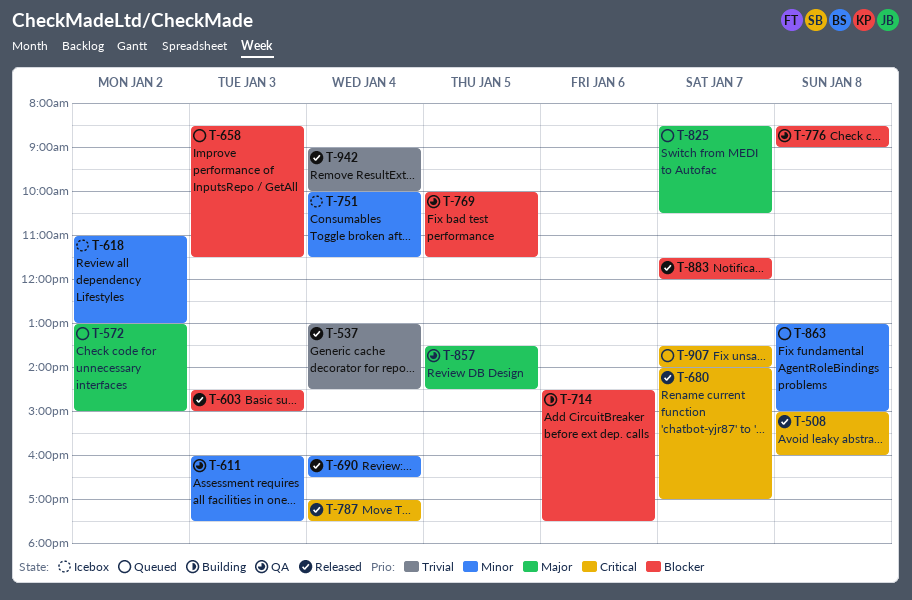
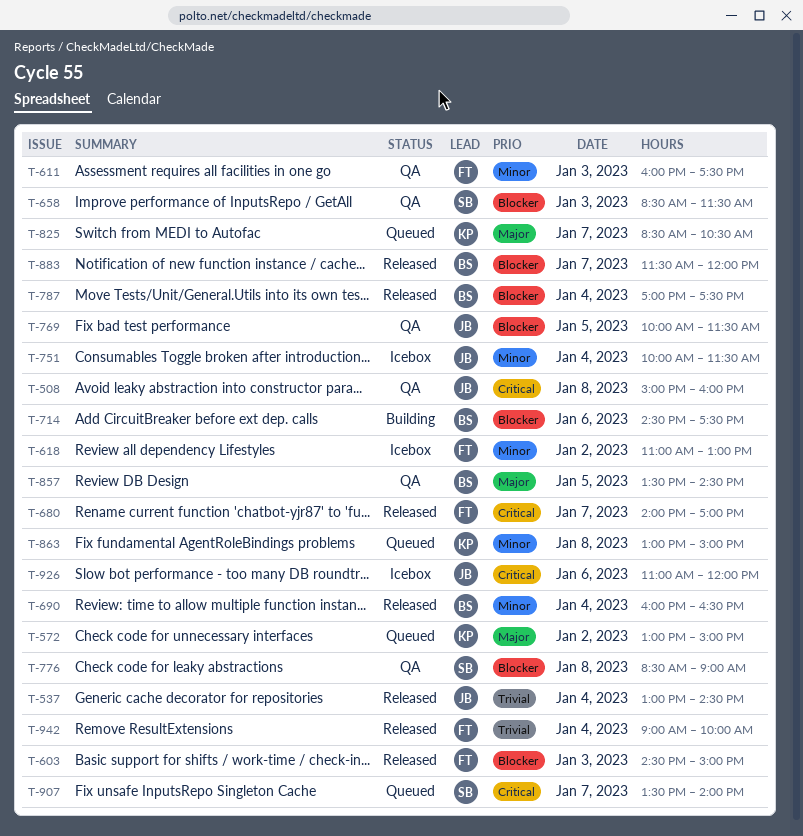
T-508, status: Released -> QA
T-658, status: Queued -> QA
T-787, priority: Critical -> Blocker
T-926: none -> present

